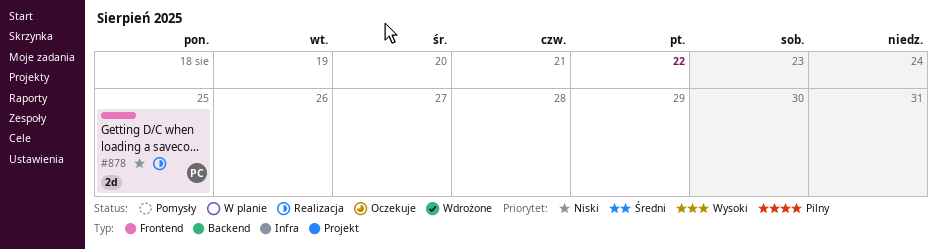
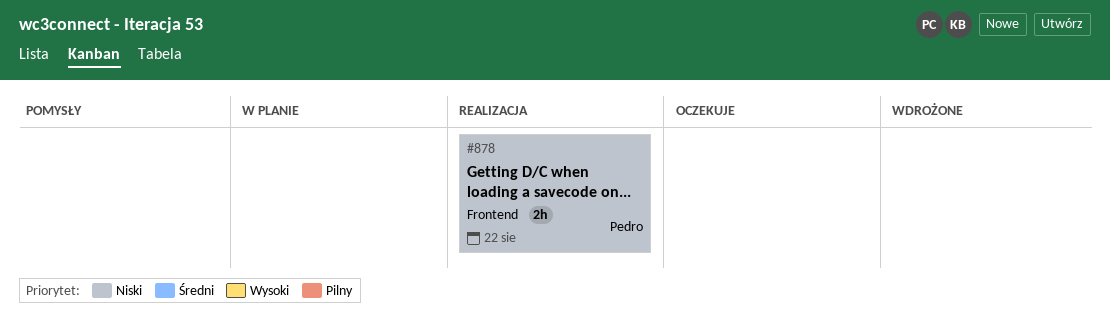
#878, estimate: 2d -> 2h
#878, due: Aug 25 -> Aug 22

